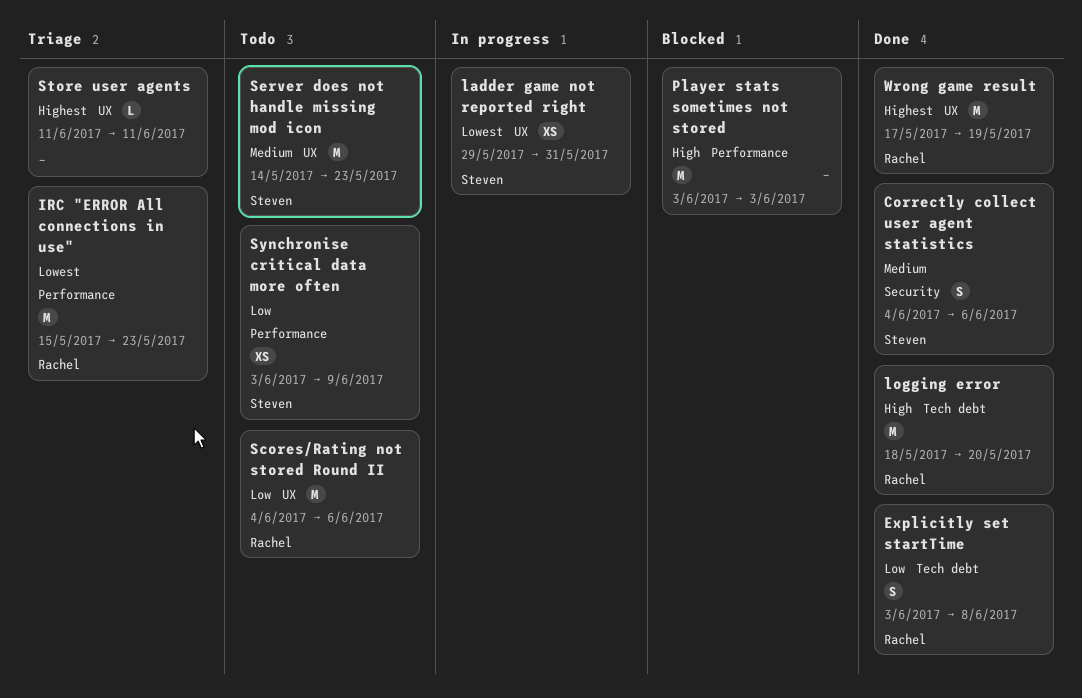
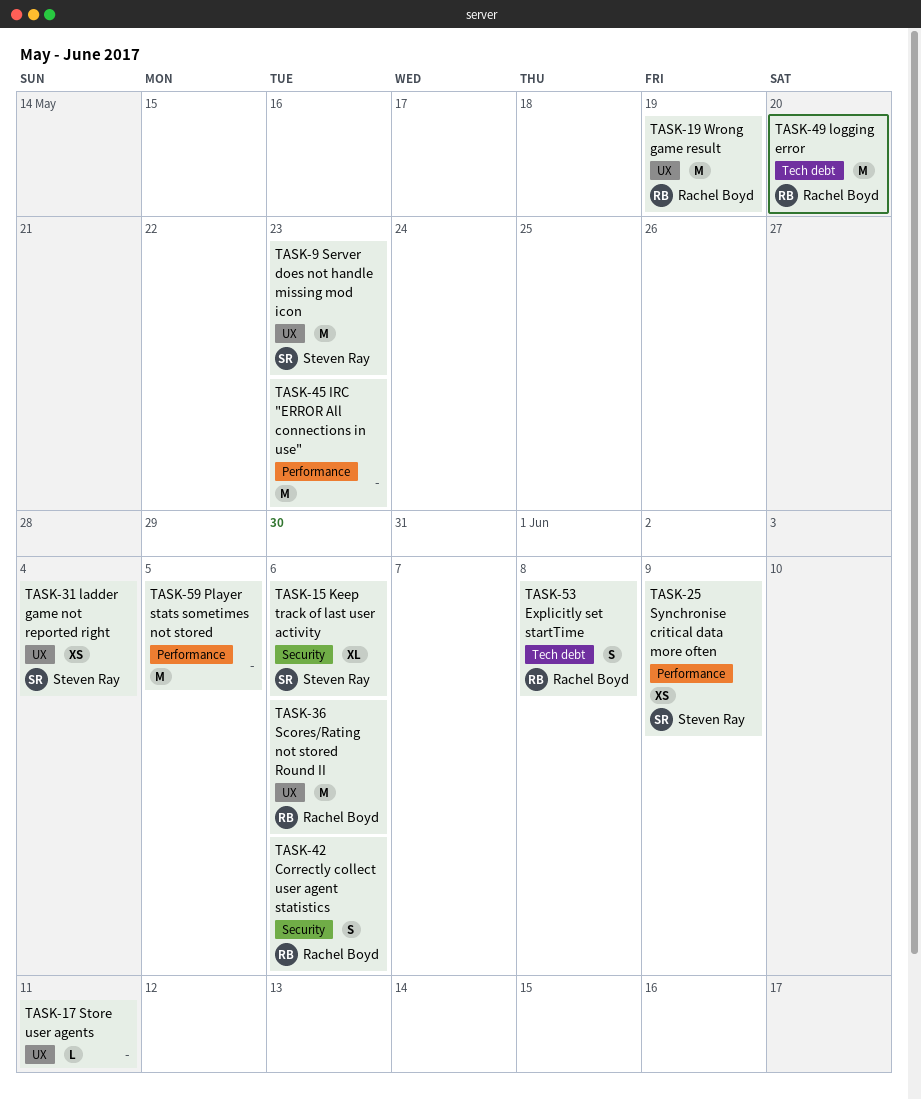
Correctly collect user agent statistics, owner: Steven Ray -> Rachel Boyd
IRC "ERROR All connections in use", owner: Rachel Boyd -> none
Keep track of last user activity: none -> present
ladder game not reported right, due: May 31 -> Jun 4
Player stats sometimes not stored, due: Jun 3 -> Jun 5

